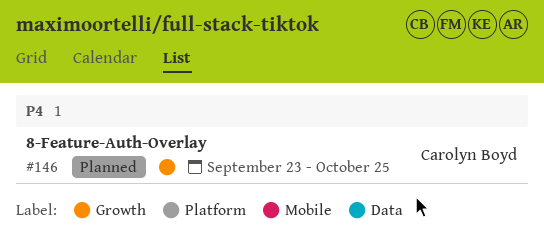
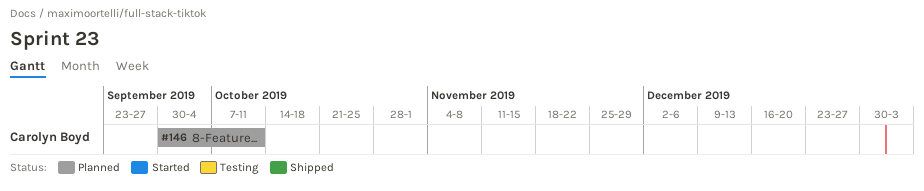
#146, start: Sep 23 -> Sep 30
#146, due: Oct 25 -> Oct 11

